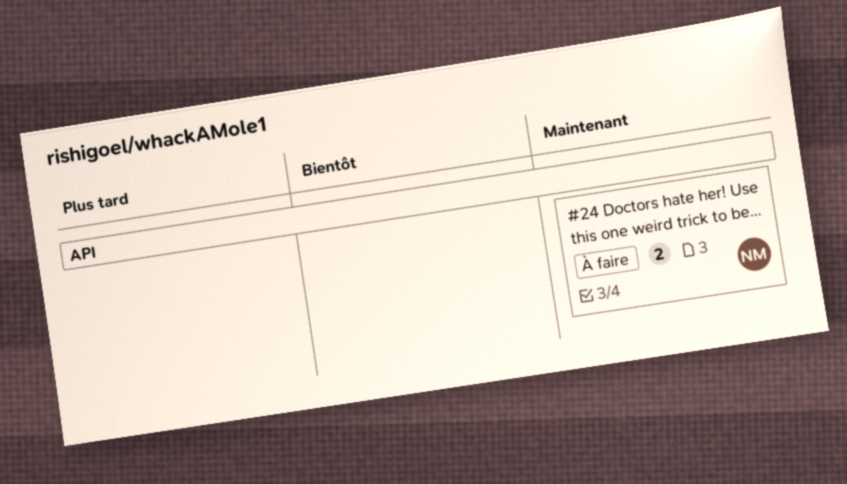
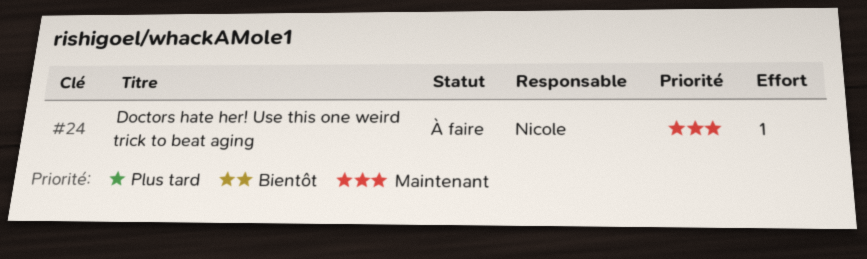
#24, estimate: 2 -> 1

